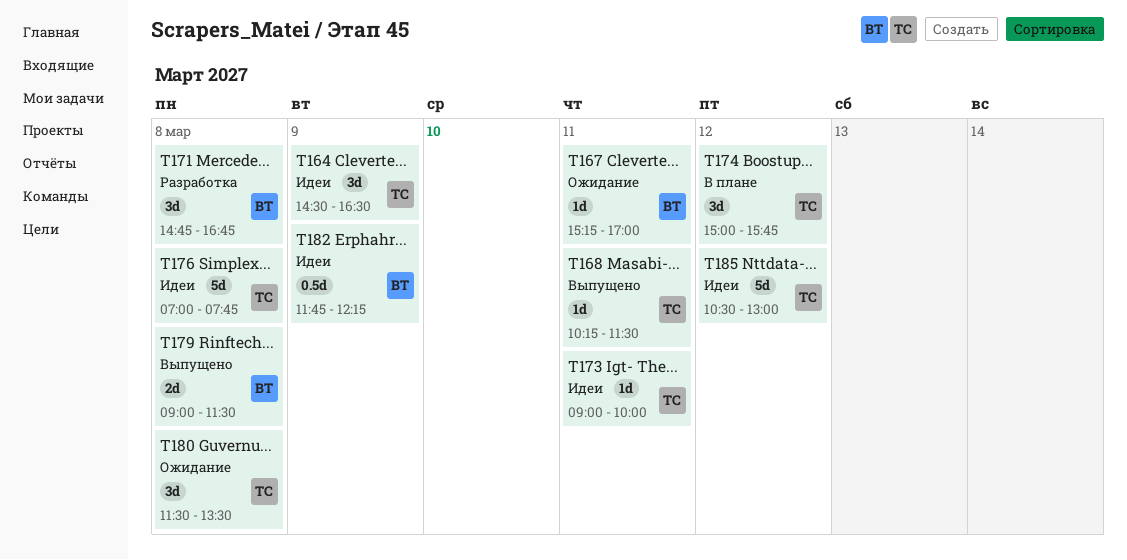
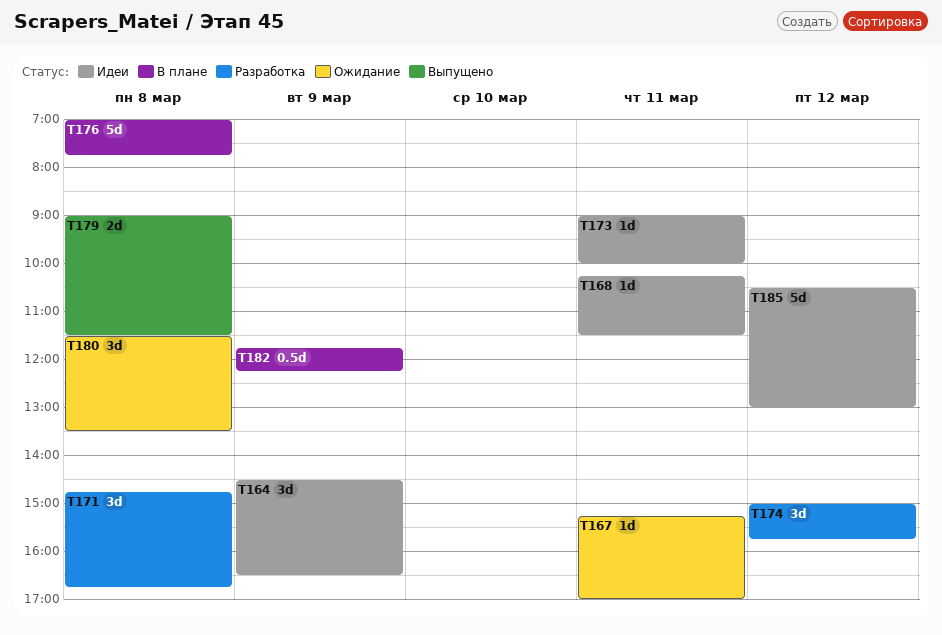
T168, status: Выпущено -> Идеи
T174, status: В плане -> Разработка
T176, status: Идеи -> В плане
T182, status: Идеи -> В плане

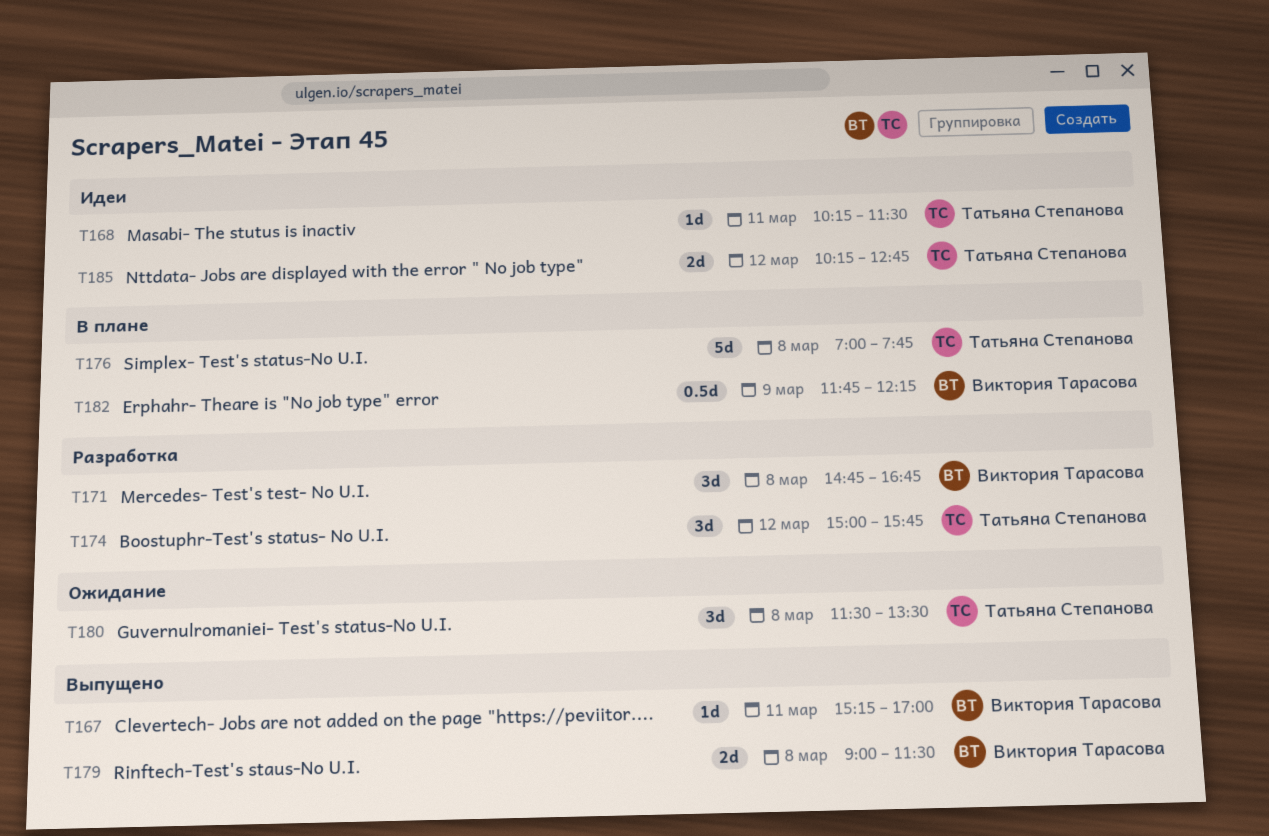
T164: present -> none
T167, status: Ожидание -> Выпущено
T173: present -> none
T185, estimate: 5d -> 2d
T185, begins: 10:30 -> 10:15
T185, ends: 13:00 -> 12:45

